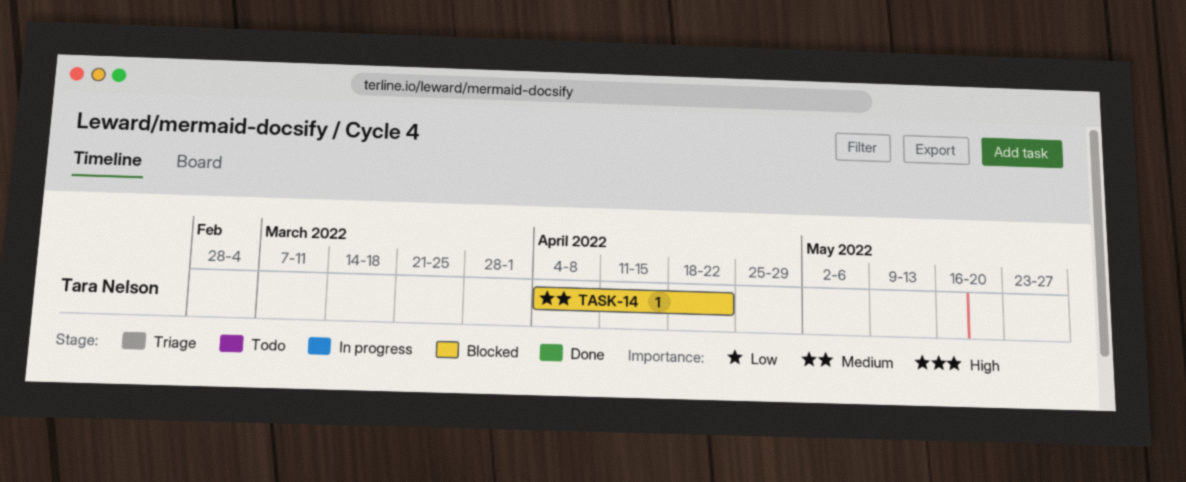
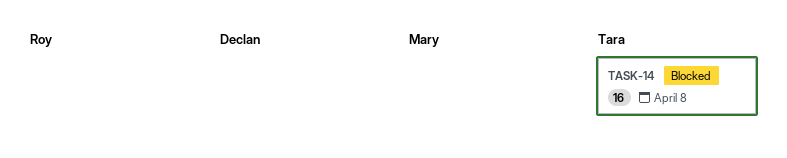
TASK-14, estimate: 1 -> 16
TASK-14, due: Apr 22 -> Apr 8

